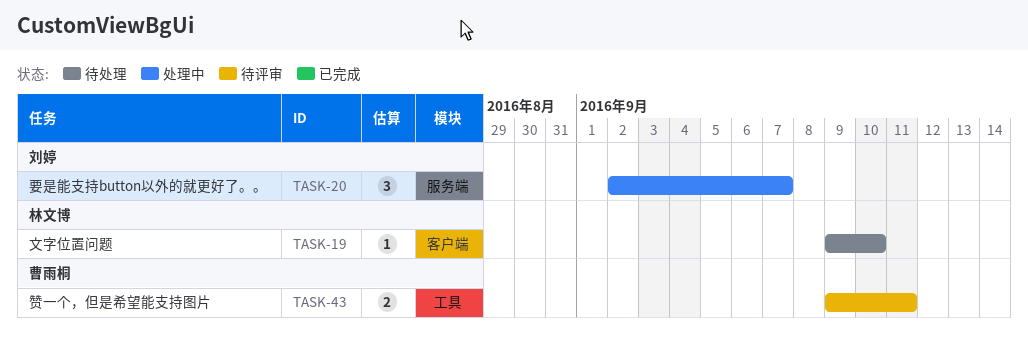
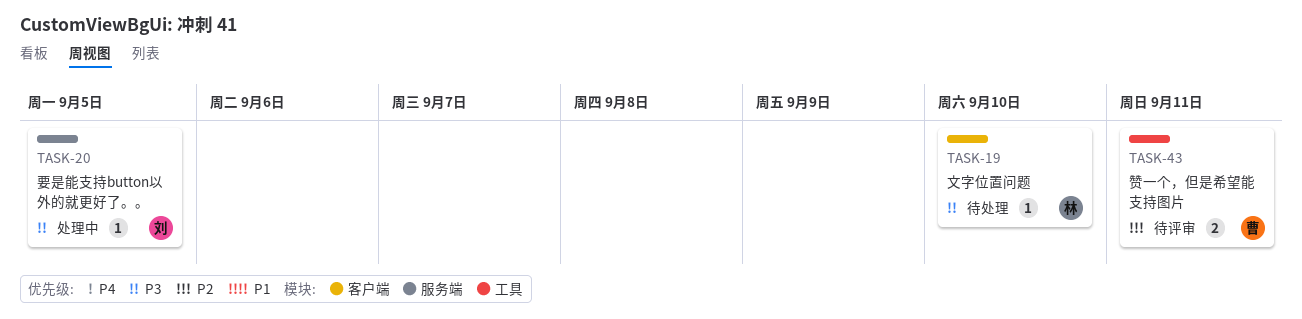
TASK-20, estimate: 3 -> 1
TASK-20, due: Sep 7 -> Sep 5

